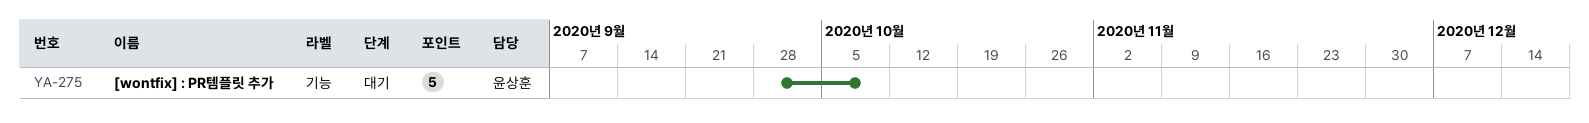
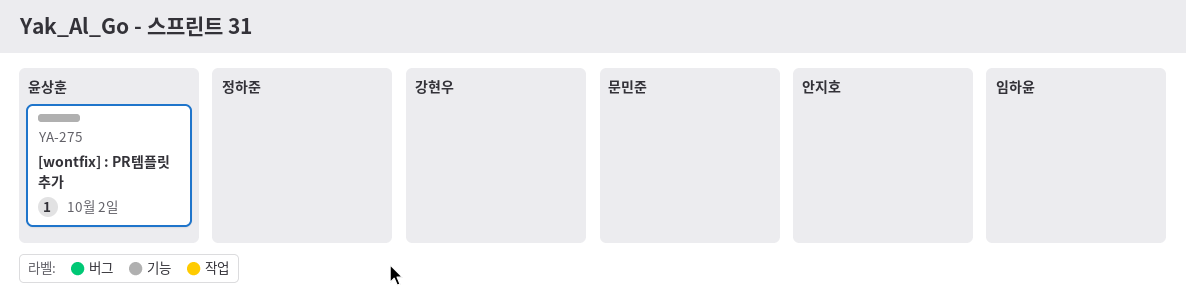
YA-275, estimate: 5 -> 1
YA-275, due: Oct 9 -> Oct 2

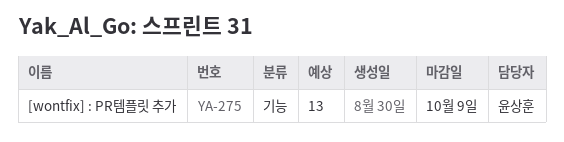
YA-275, estimate: 1 -> 13
YA-275, due: Oct 2 -> Oct 9

